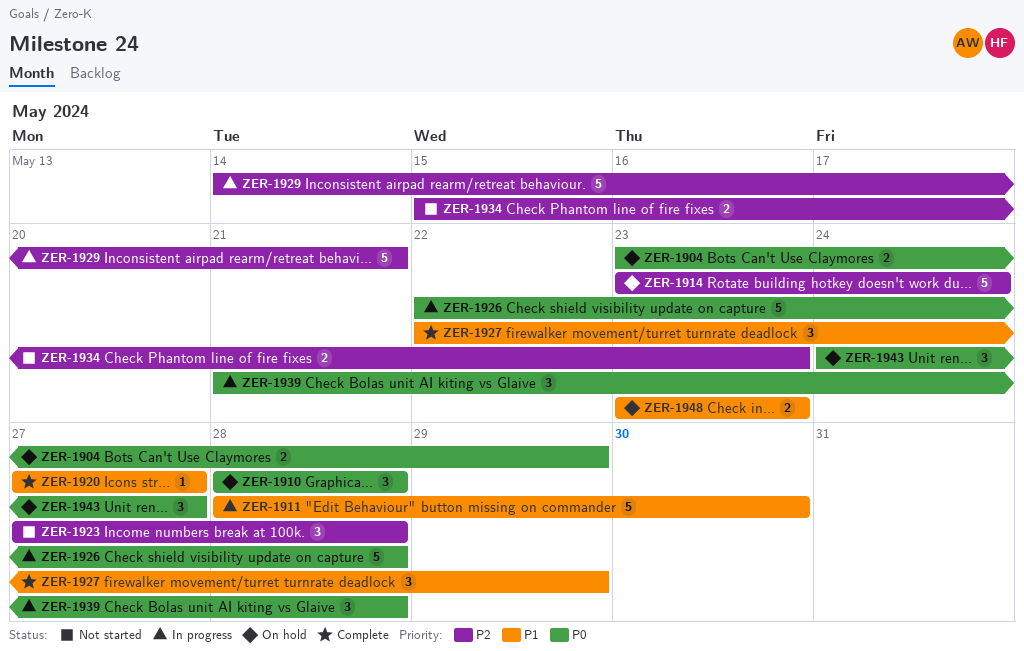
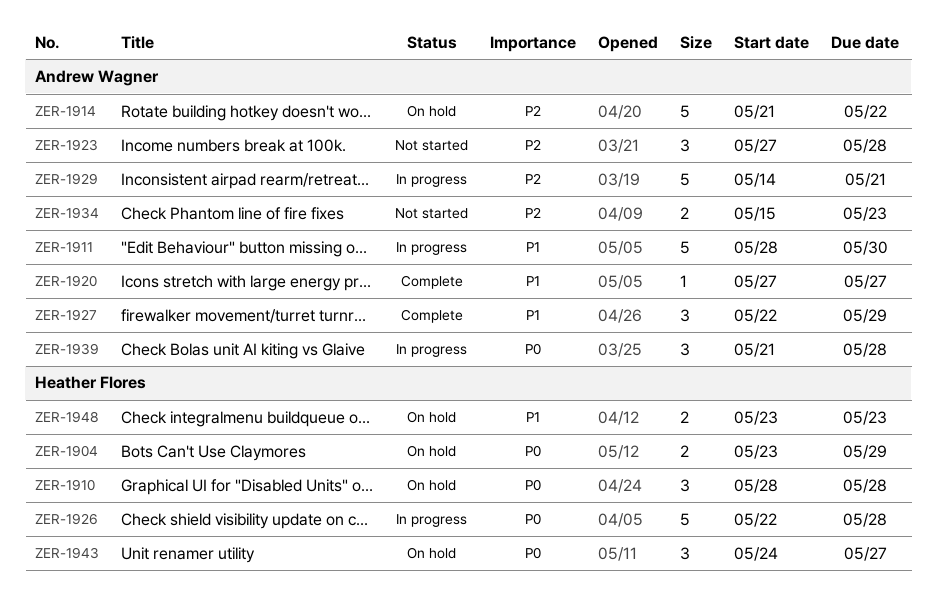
ZER-1914, start: May 23 -> May 21
ZER-1914, due: May 24 -> May 22

